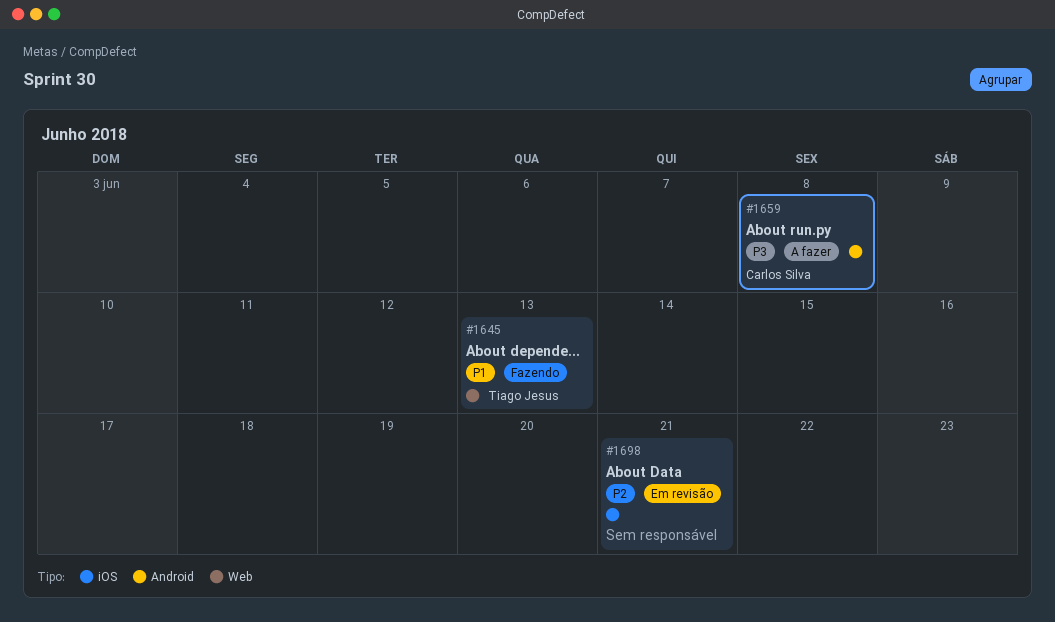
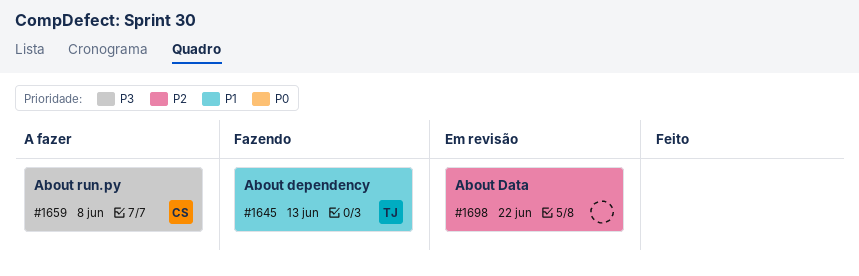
#1698, due: Jun 21 -> Jun 22

